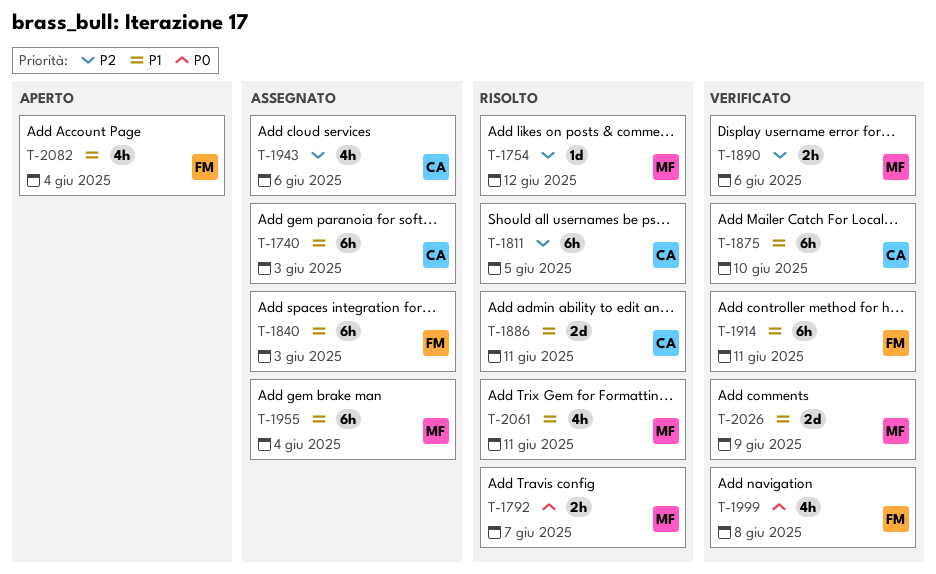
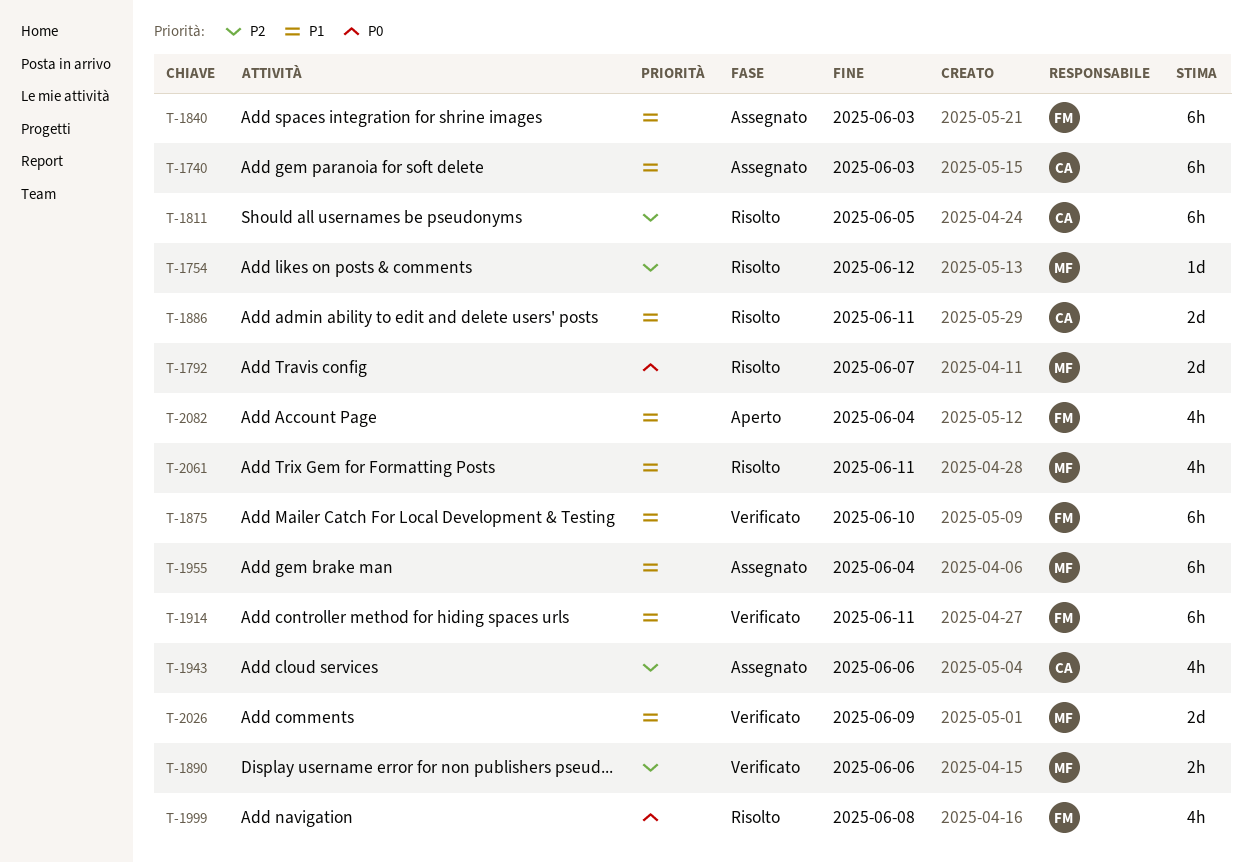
T-1792, estimate: 2h -> 2d
T-1875, owner: CA -> FM
T-1999, status: Verificato -> Risolto

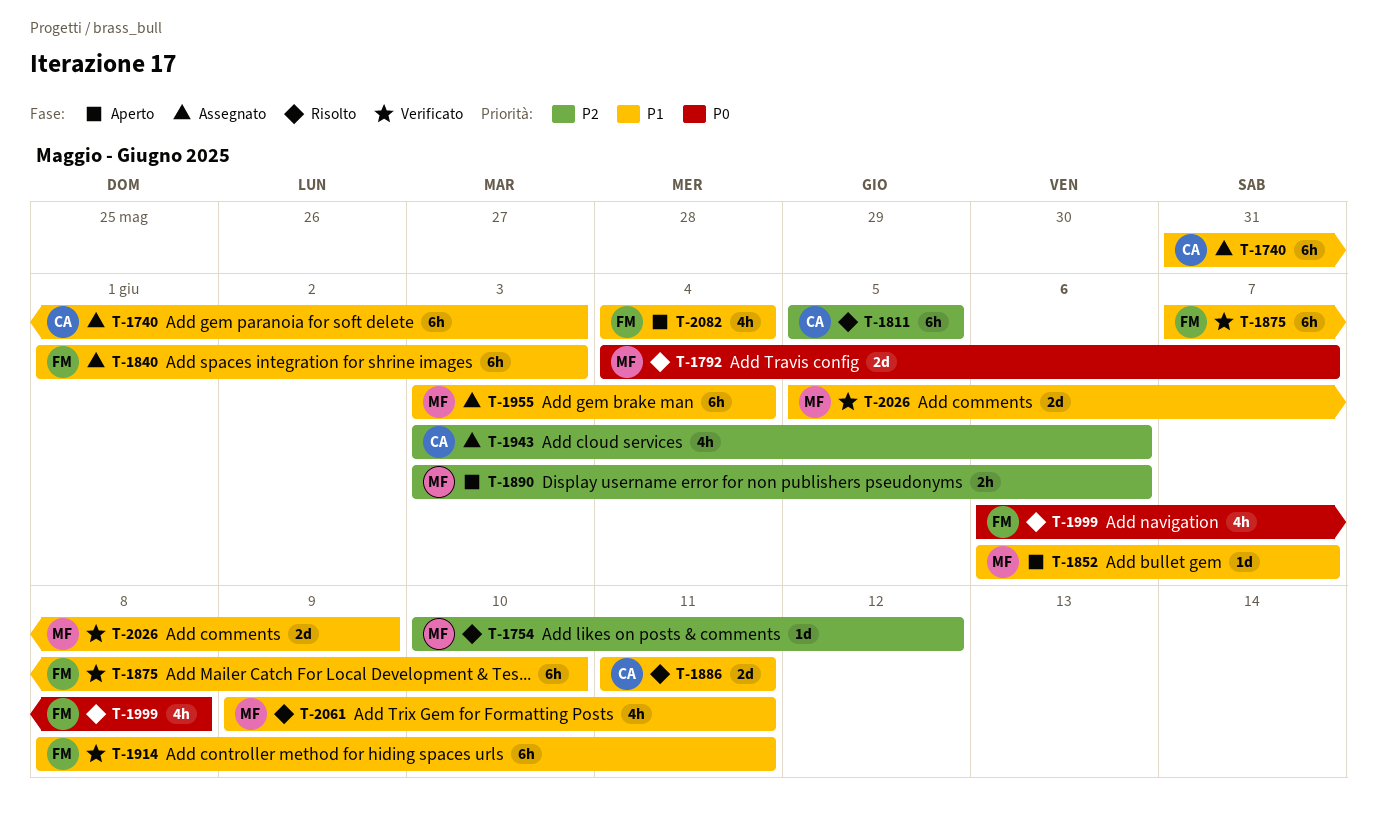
T-1852: none -> present
T-1890, status: Verificato -> Aperto

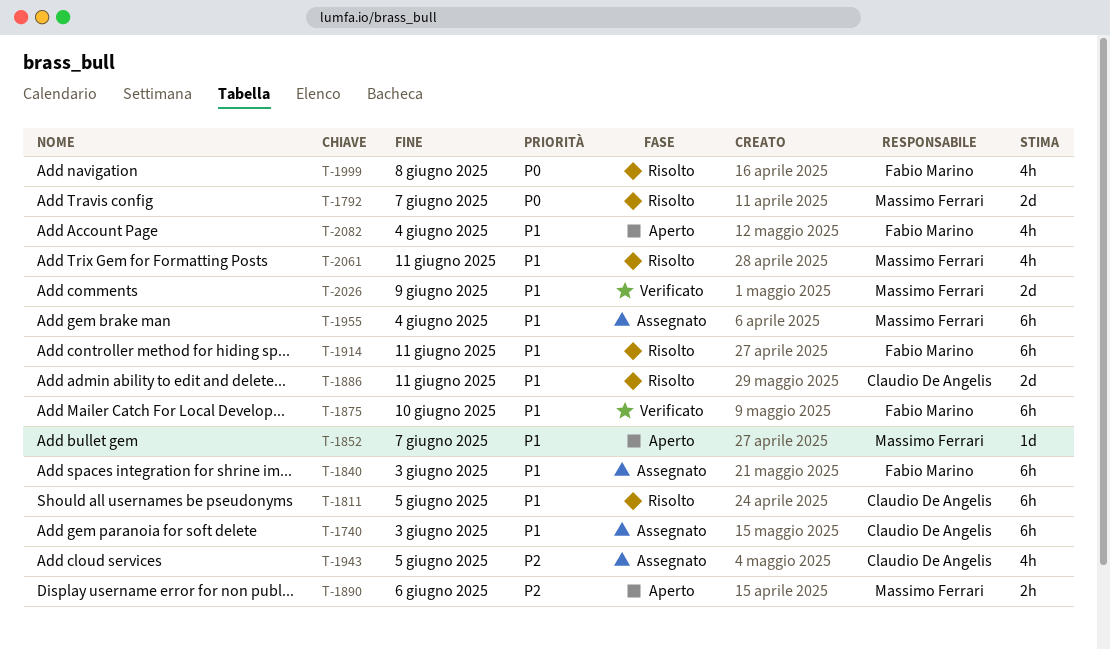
T-1754: present -> none
T-1811, priority: P2 -> P1
T-1914, status: Verificato -> Risolto
T-1943, due: Jun 6 -> Jun 5

